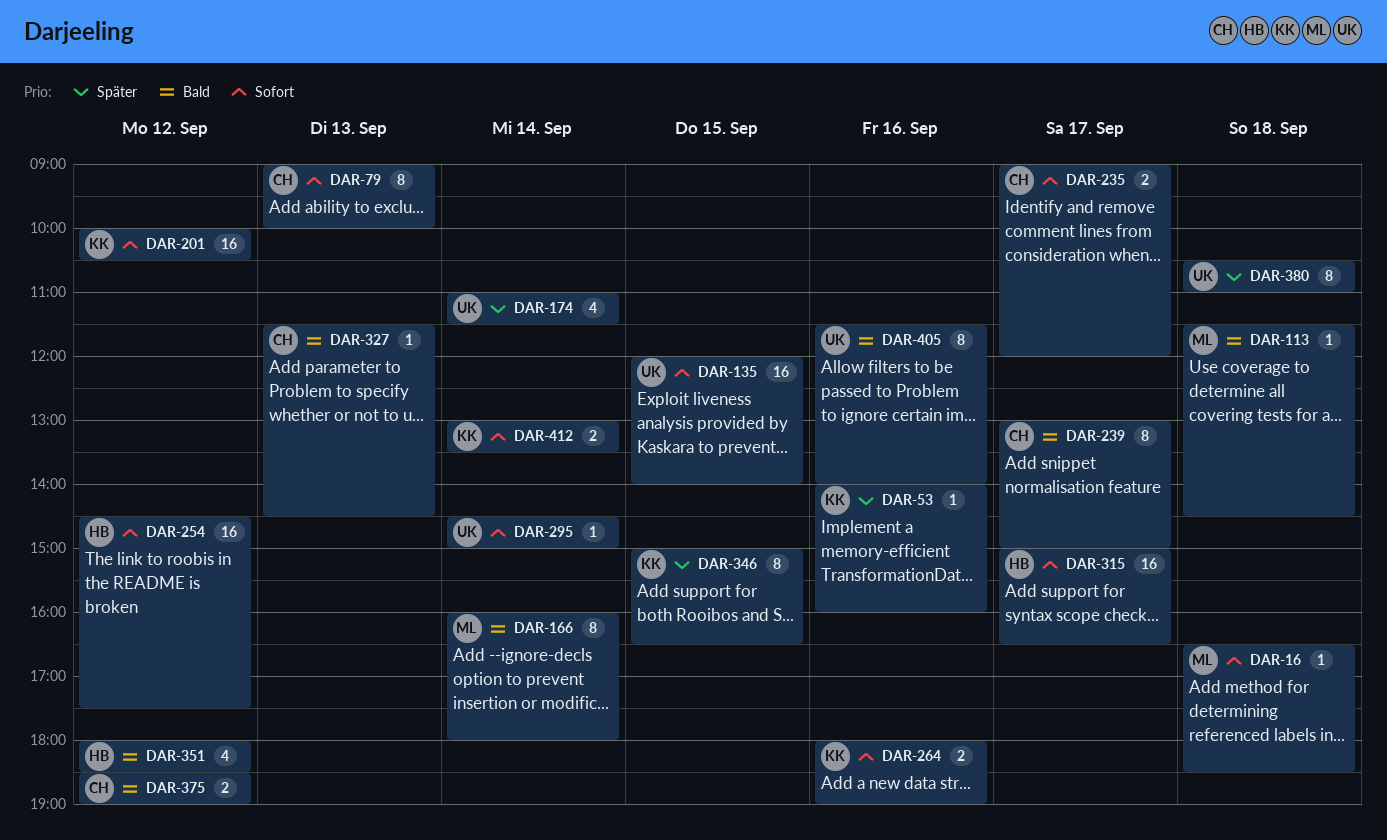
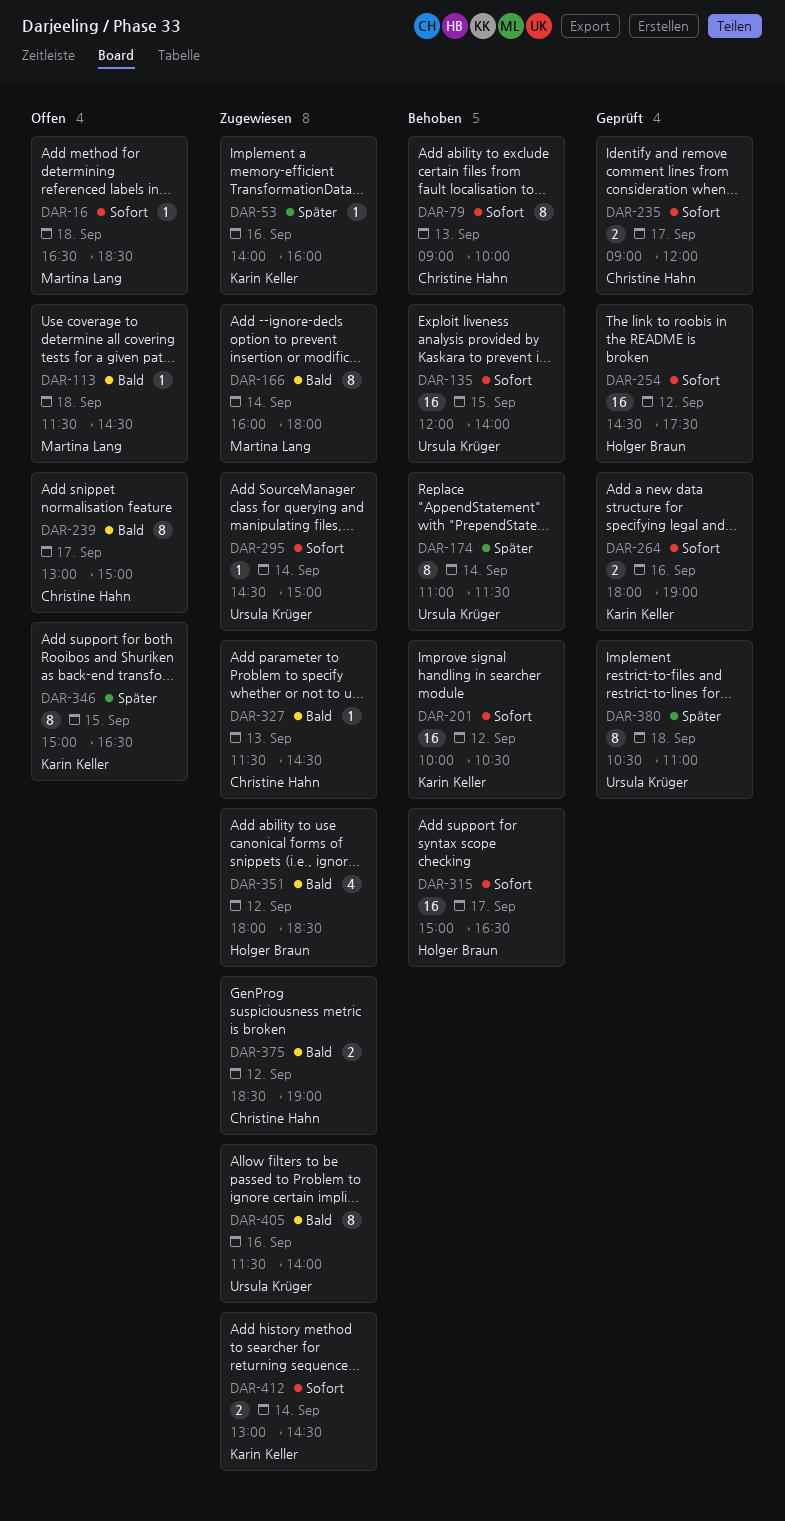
DAR-174, estimate: 4 -> 8
DAR-412, ends: 13:30 -> 14:30

